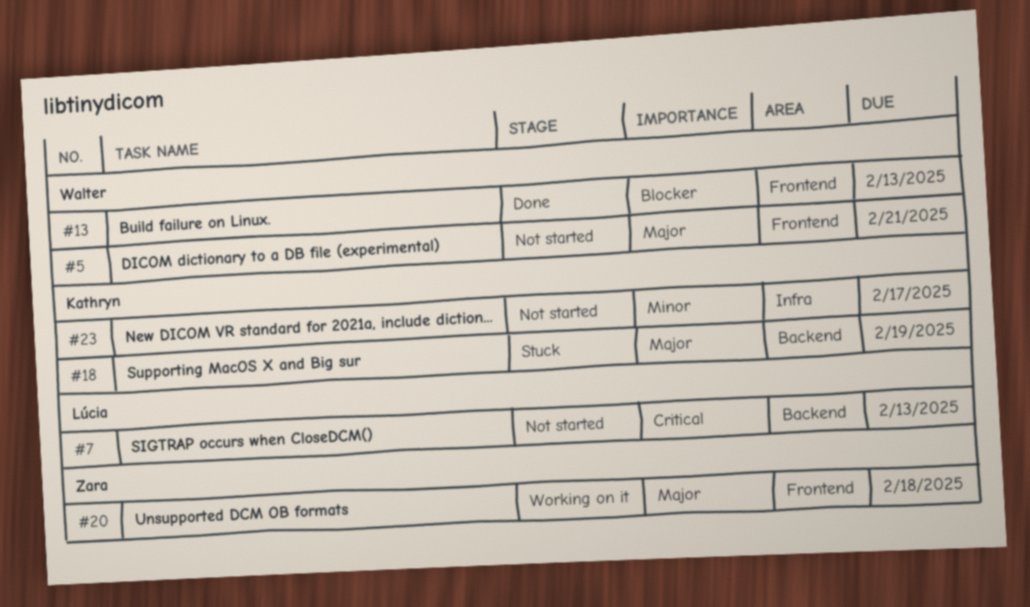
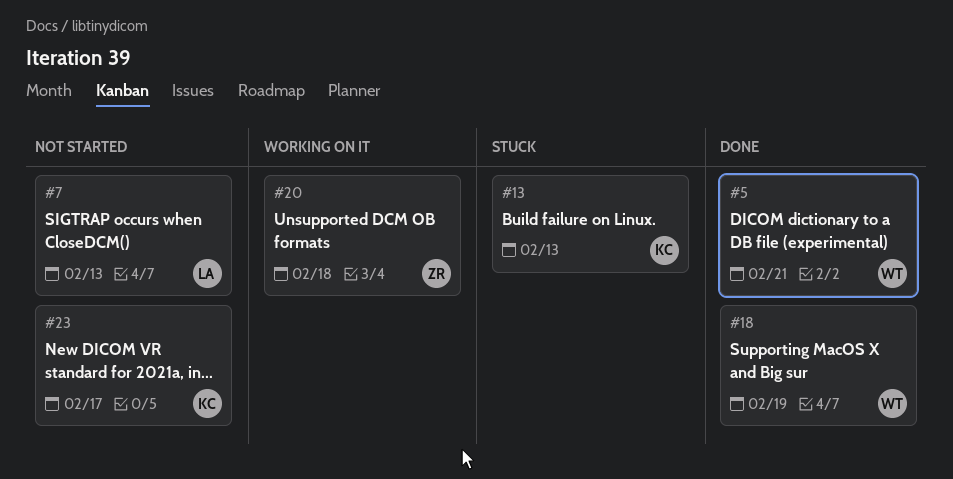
#5, status: Not started -> Done
#13, status: Done -> Stuck
#13, owner: Walter -> Kathryn
#18, status: Stuck -> Done
#18, owner: Kathryn -> Walter

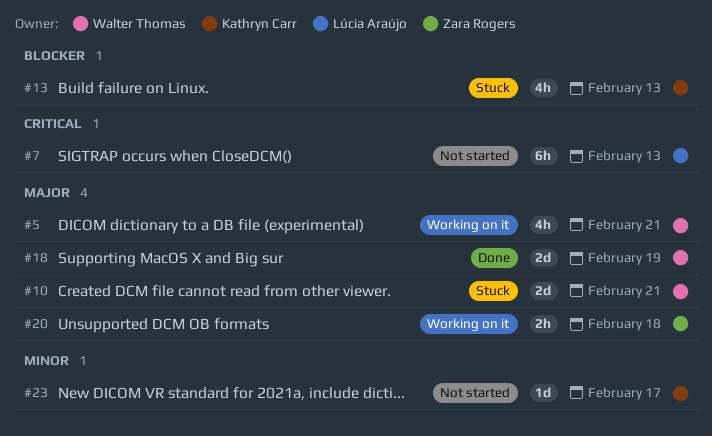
#5, status: Done -> Working on it
#10: none -> present

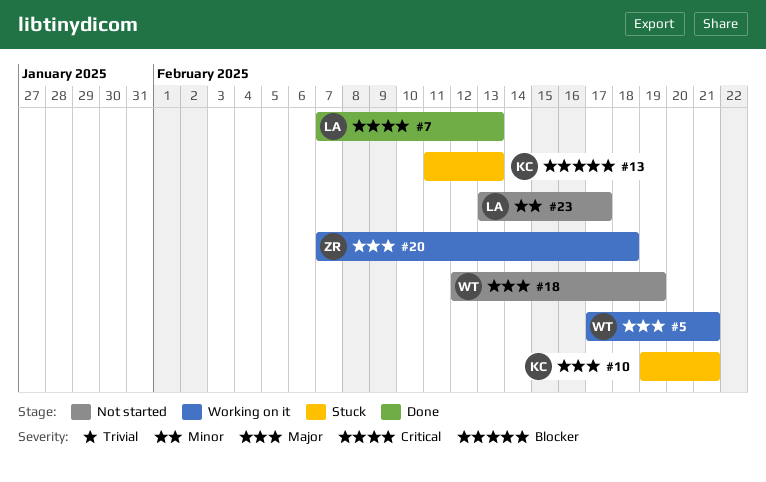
#7, status: Not started -> Done
#10, owner: Walter Thomas -> Kathryn Carr
#18, status: Done -> Not started
#23, owner: Kathryn Carr -> Lúcia Araújo

